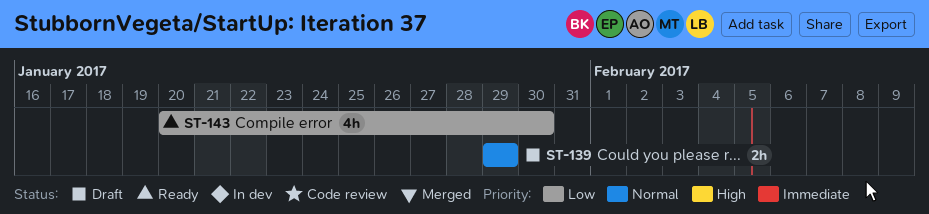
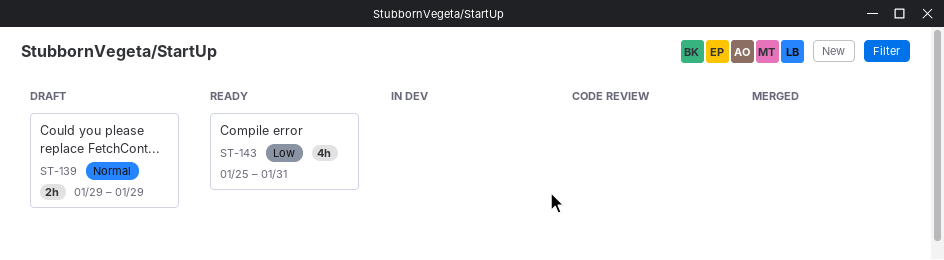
ST-143, start: Jan 20 -> Jan 25
ST-143, due: Jan 30 -> Jan 31

